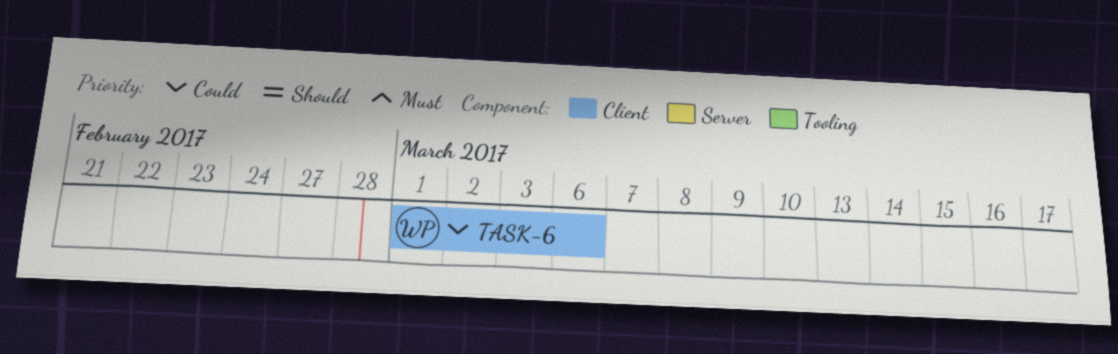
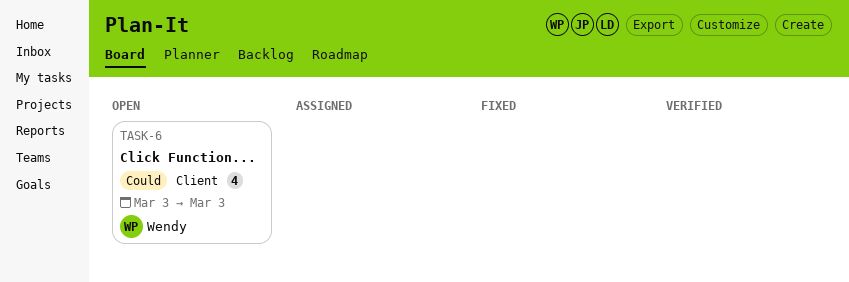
TASK-6, start: Mar 1 -> Mar 3
TASK-6, due: Mar 6 -> Mar 3

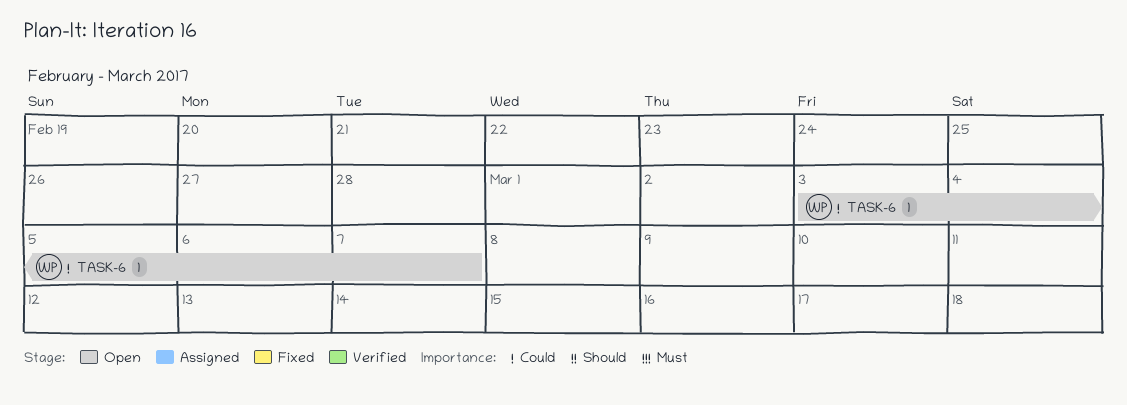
TASK-6, estimate: 4 -> 1
TASK-6, due: Mar 3 -> Mar 7

